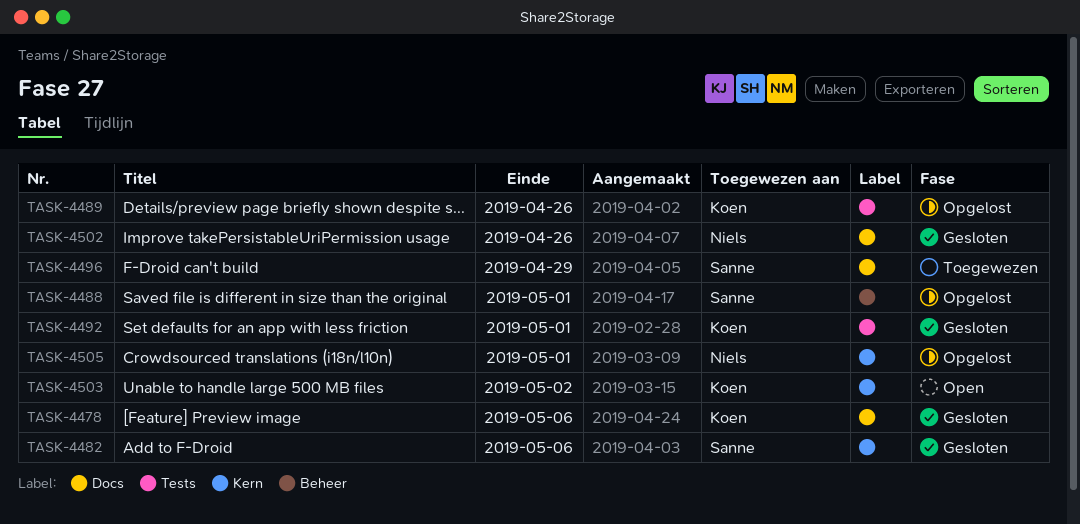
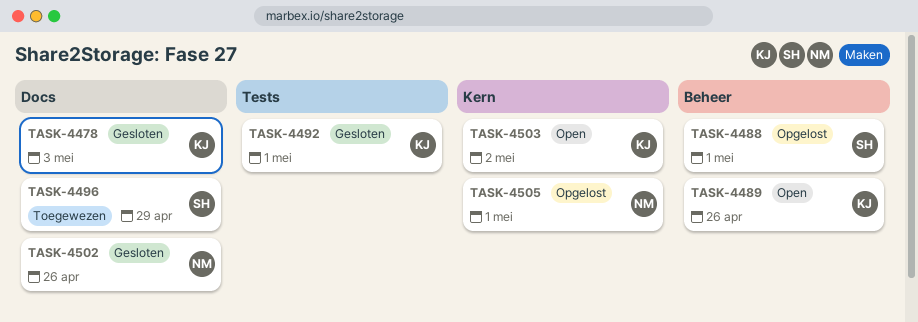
TASK-4478, due: May 6 -> May 3
TASK-4482: present -> none
TASK-4489, status: Opgelost -> Open
TASK-4489, label: Tests -> Beheer

